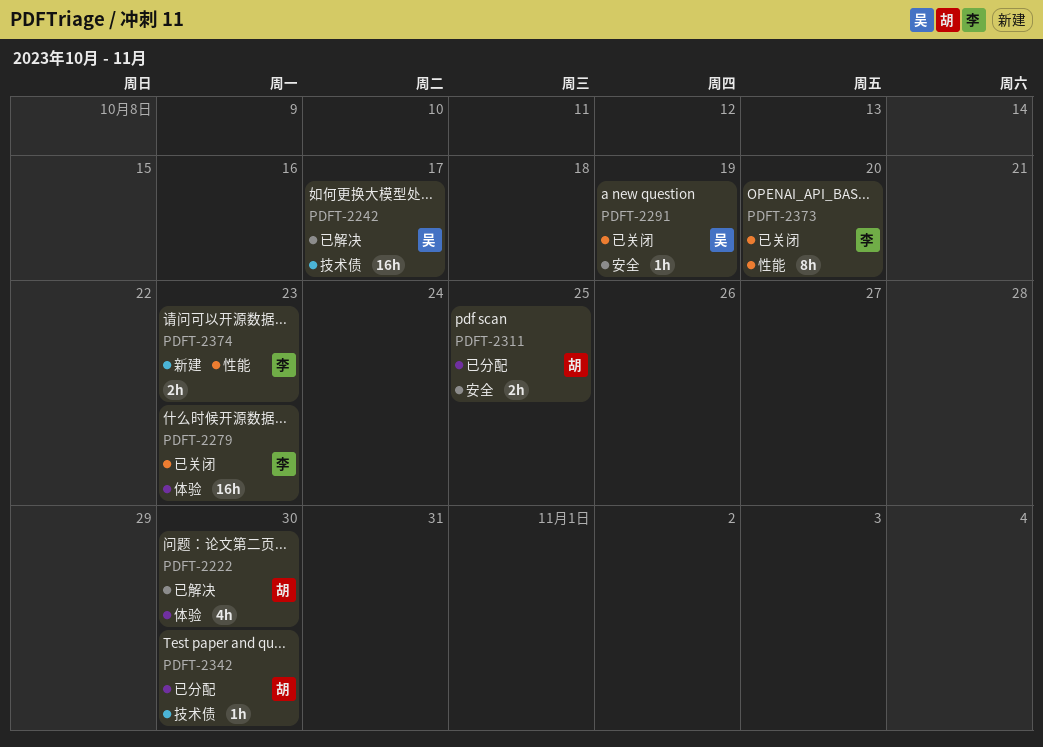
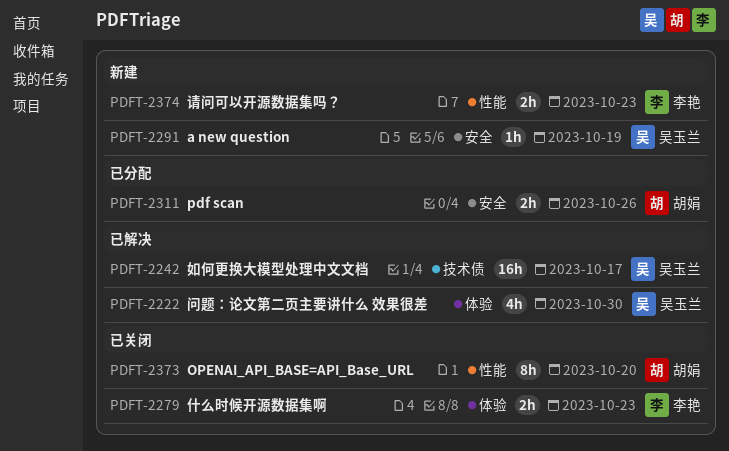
PDFT-2222, owner: 胡娟 -> 吴玉兰
PDFT-2279, estimate: 16h -> 2h
PDFT-2291, status: 已关闭 -> 新建
PDFT-2311, due: Oct 25 -> Oct 26
PDFT-2342: present -> none
PDFT-2373, owner: 李艳 -> 胡娟

